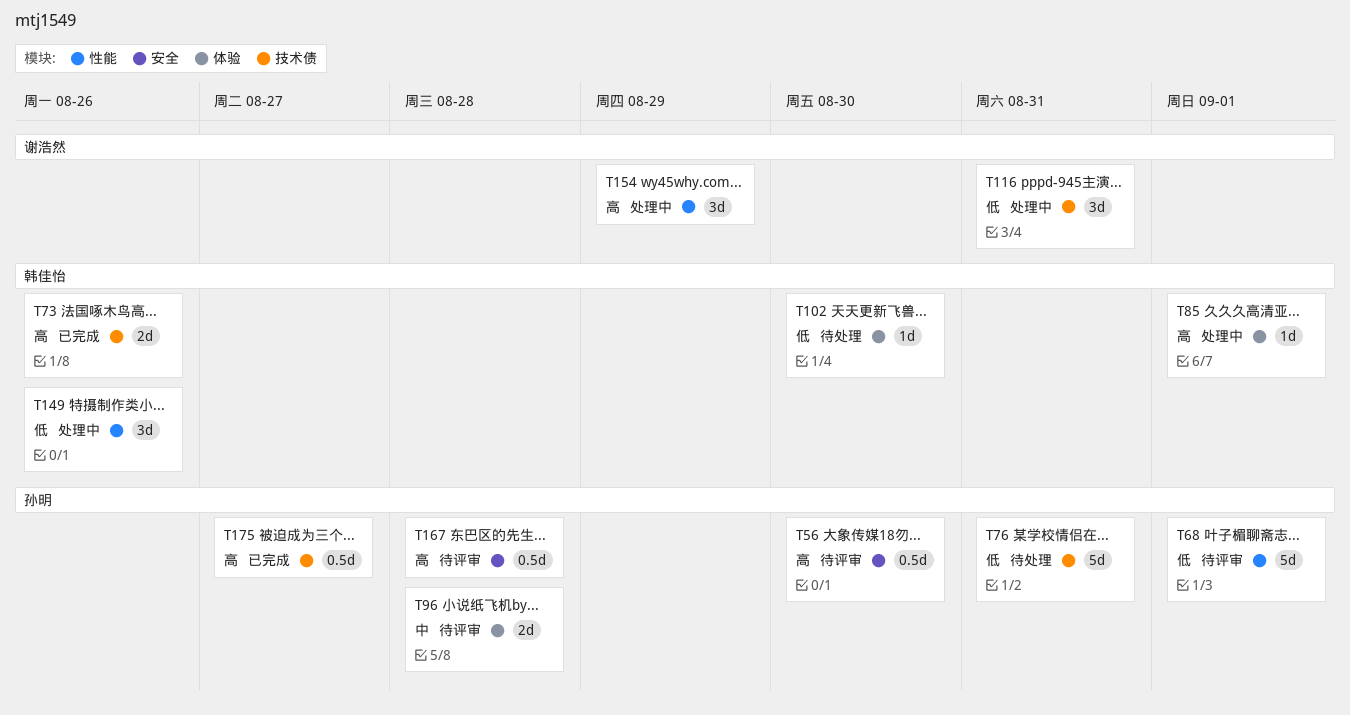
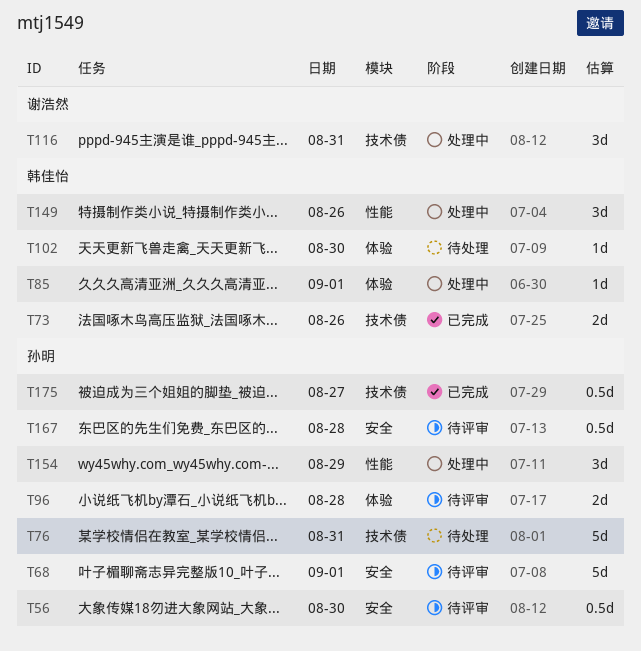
T68, label: 性能 -> 安全
T154, owner: 谢浩然 -> 孙明

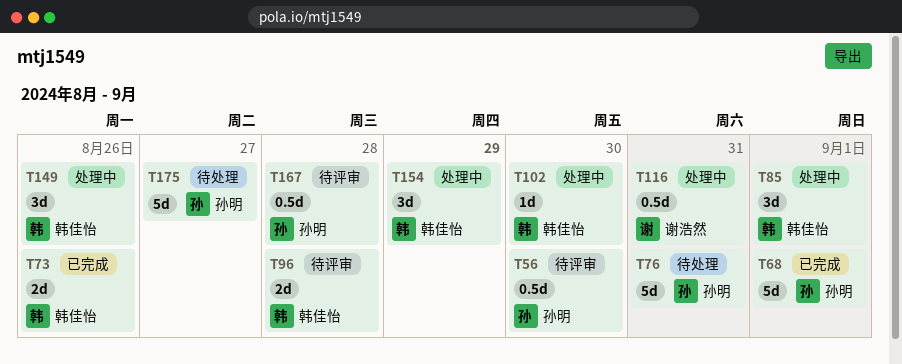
T68, status: 待评审 -> 已完成
T85, estimate: 1d -> 3d
T96, owner: 孙明 -> 韩佳怡
T102, status: 待处理 -> 处理中
T116, estimate: 3d -> 0.5d
T154, owner: 孙明 -> 韩佳怡
T175, status: 已完成 -> 待处理
T175, estimate: 0.5d -> 5d

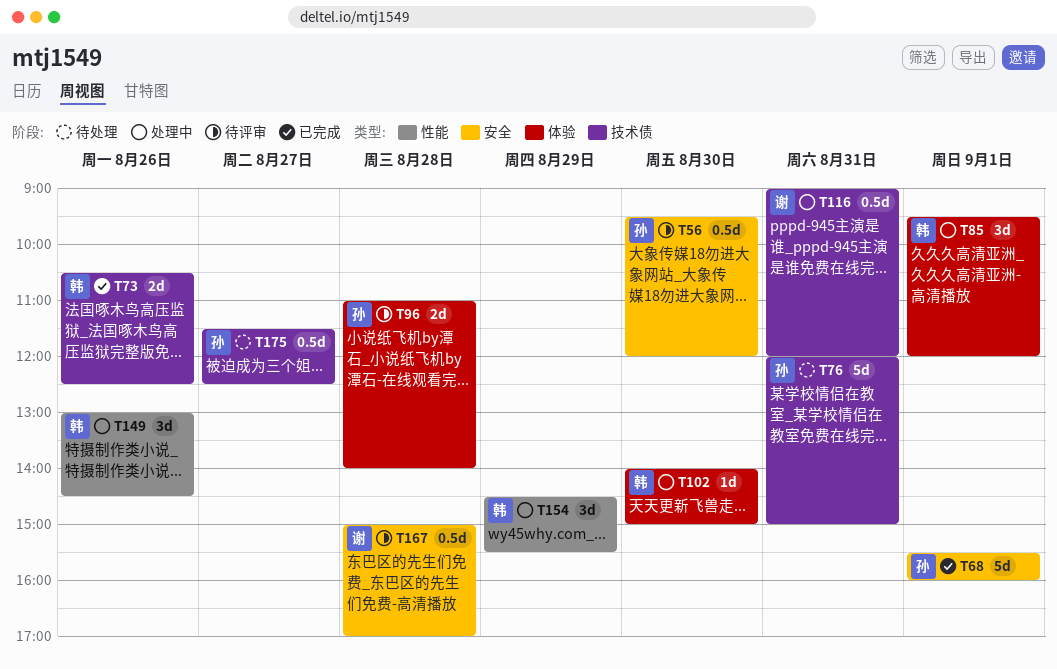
T96, owner: 韩佳怡 -> 孙明
T167, owner: 孙明 -> 谢浩然
T175, estimate: 5d -> 0.5d

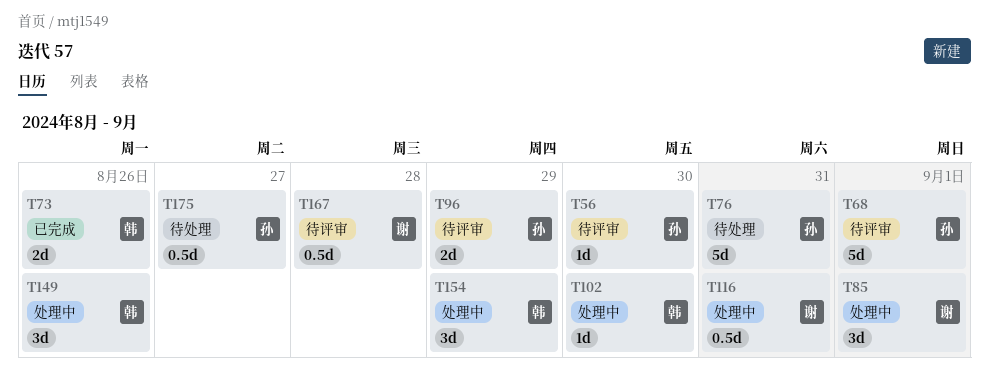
T56, estimate: 0.5d -> 1d
T68, status: 已完成 -> 待评审
T85, owner: 韩 -> 谢
T96, day: Aug 28 -> Aug 29

